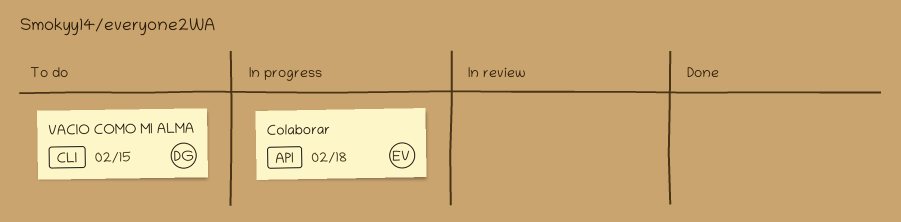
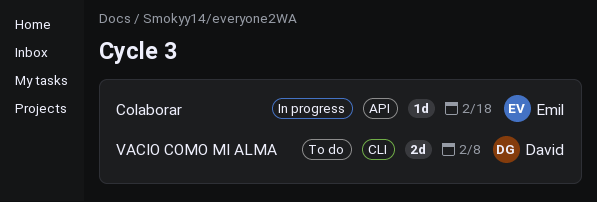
VACIO COMO MI ALMA, due: Feb 15 -> Feb 8

